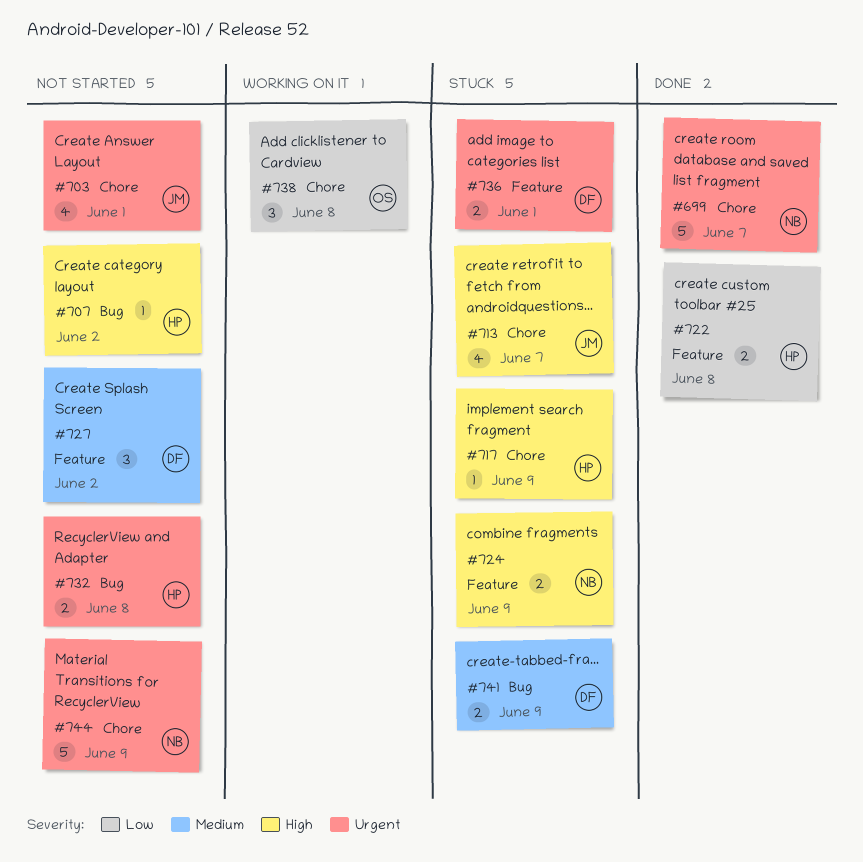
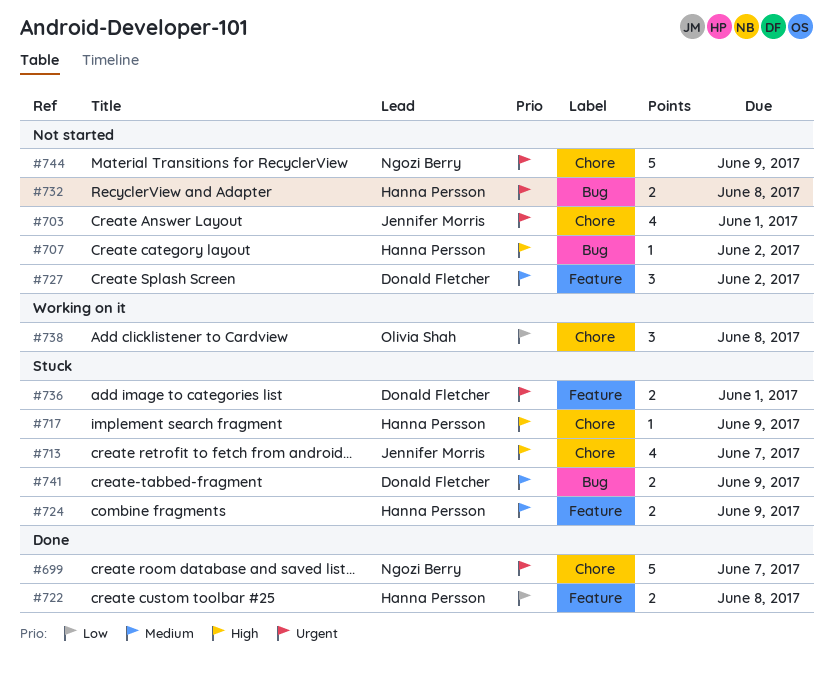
#724, owner: Ngozi Berry -> Hanna Persson
#724, priority: High -> Medium

